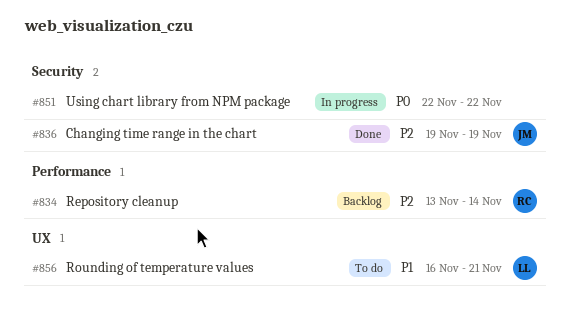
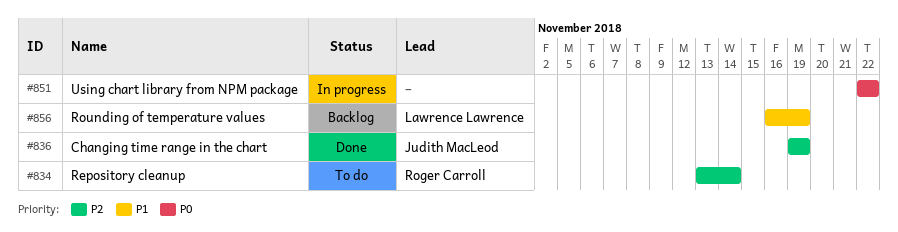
#834, status: Backlog -> To do
#856, status: To do -> Backlog
#856, due: Nov 21 -> Nov 19

